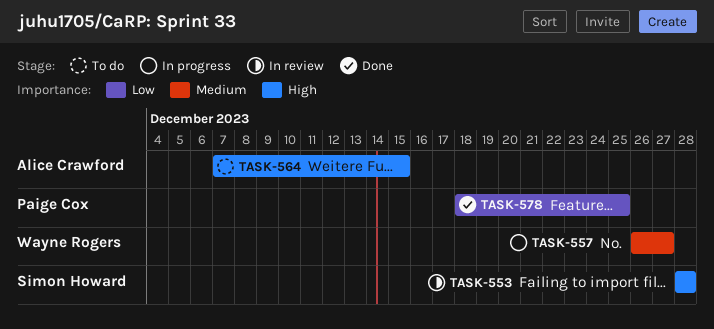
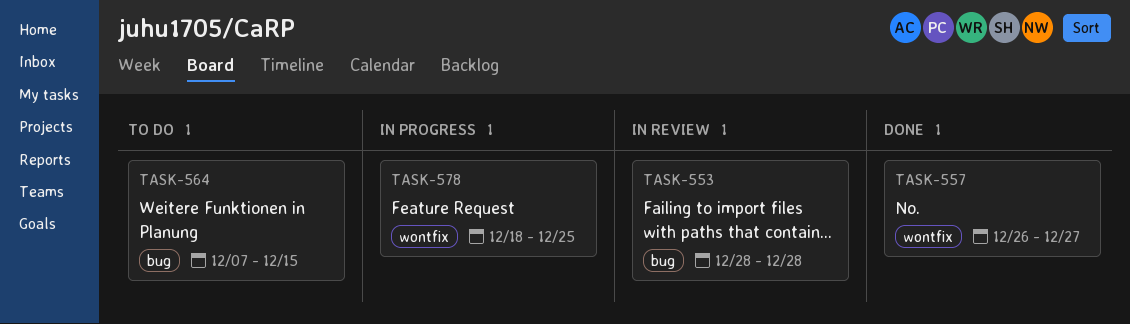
TASK-557, status: In progress -> Done
TASK-578, status: Done -> In progress

